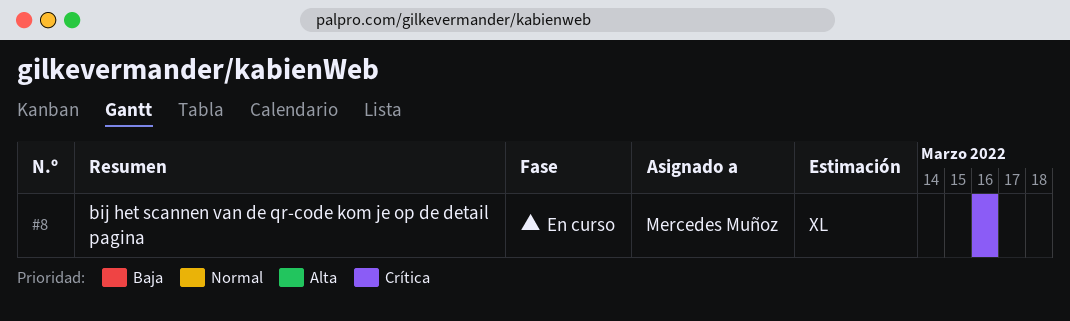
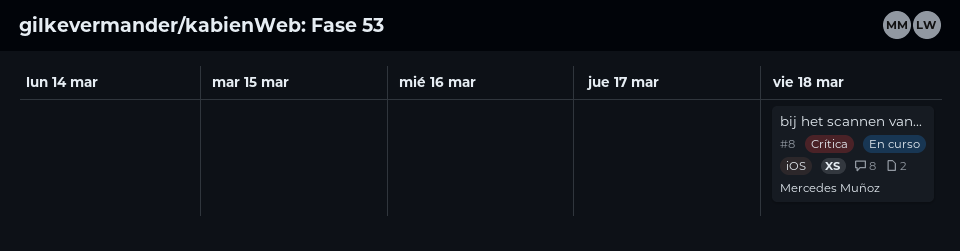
#8, estimate: XL -> XS
#8, due: Mar 16 -> Mar 18

